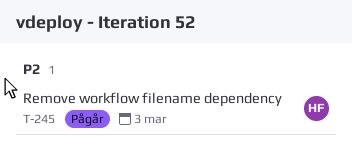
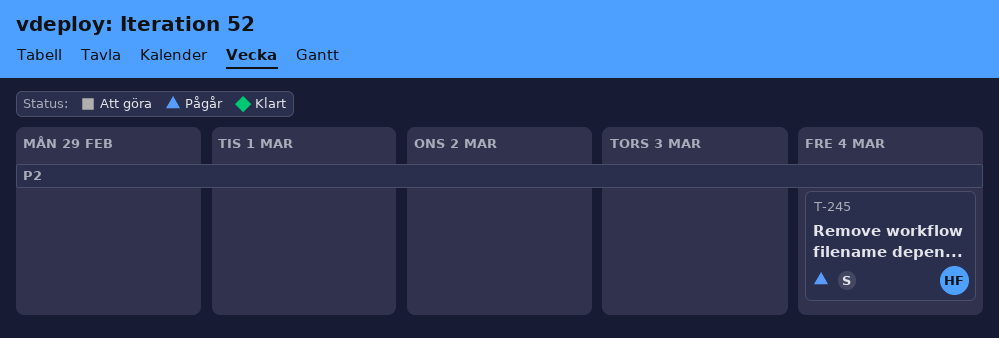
T-245, due: Mar 3 -> Mar 4

